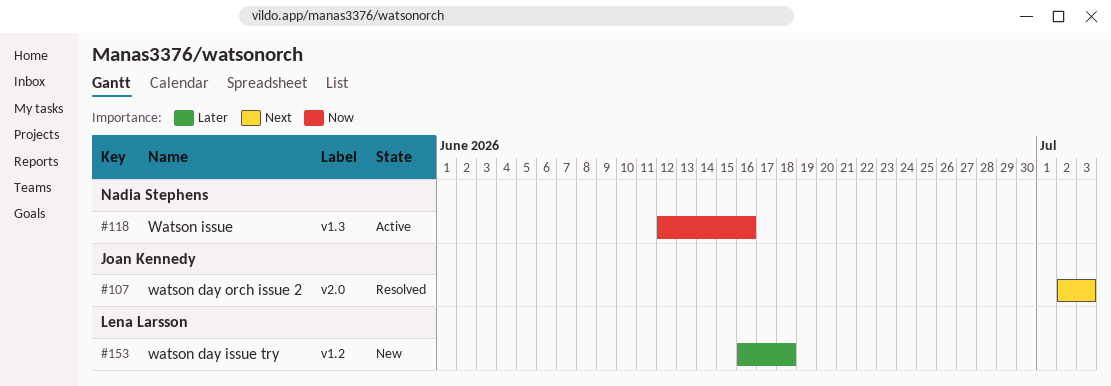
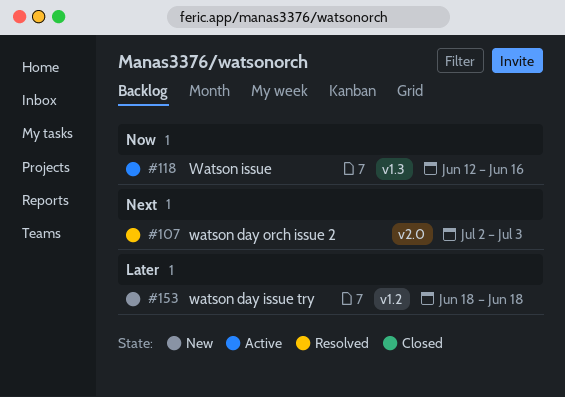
#153, start: Jun 16 -> Jun 18

